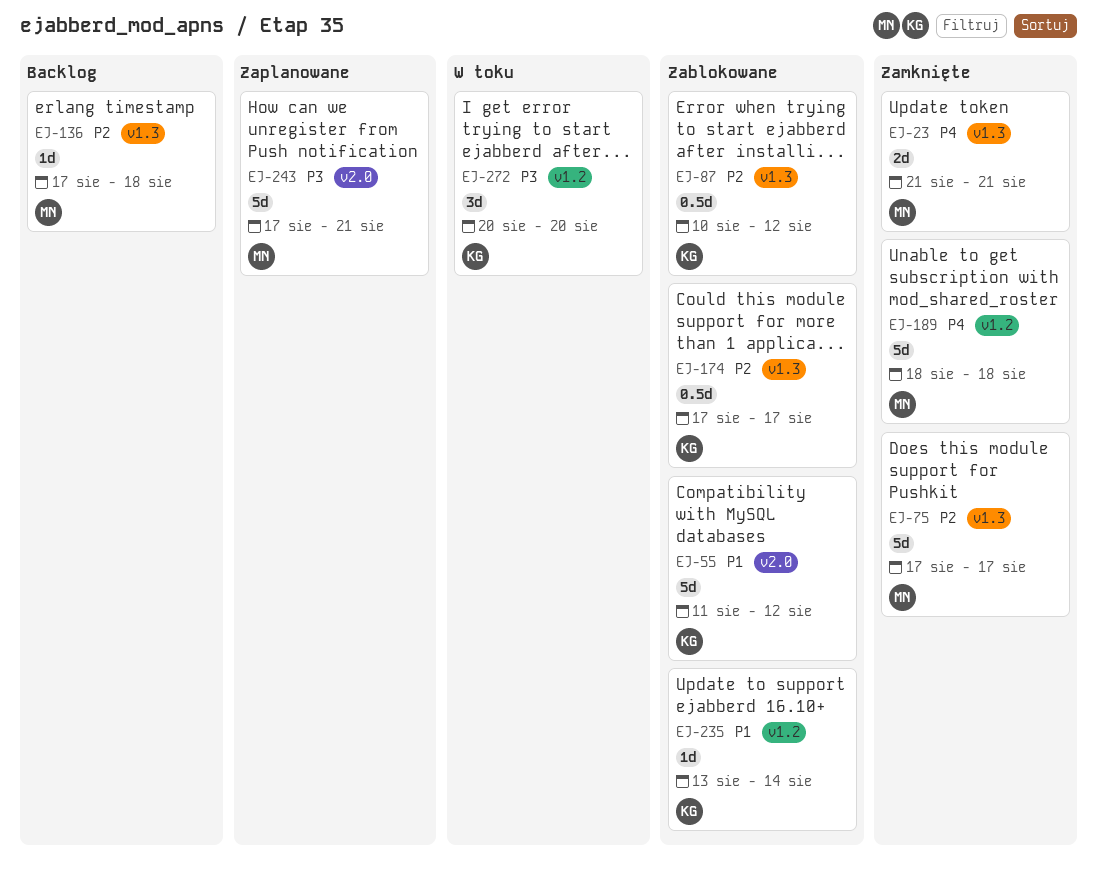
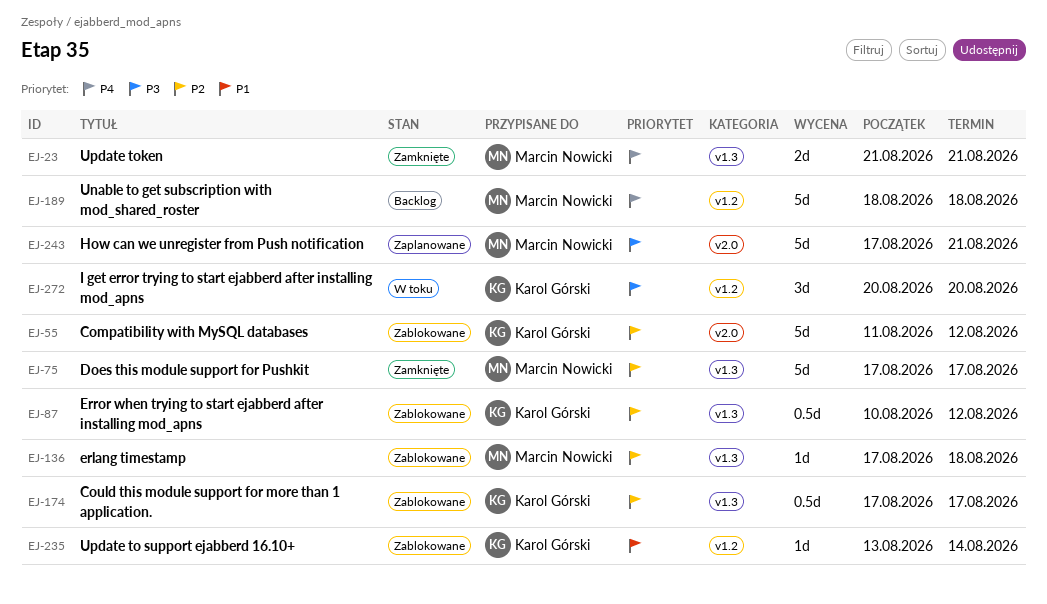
EJ-55, priority: P1 -> P2
EJ-136, status: Backlog -> Zablokowane
EJ-189, status: Zamknięte -> Backlog

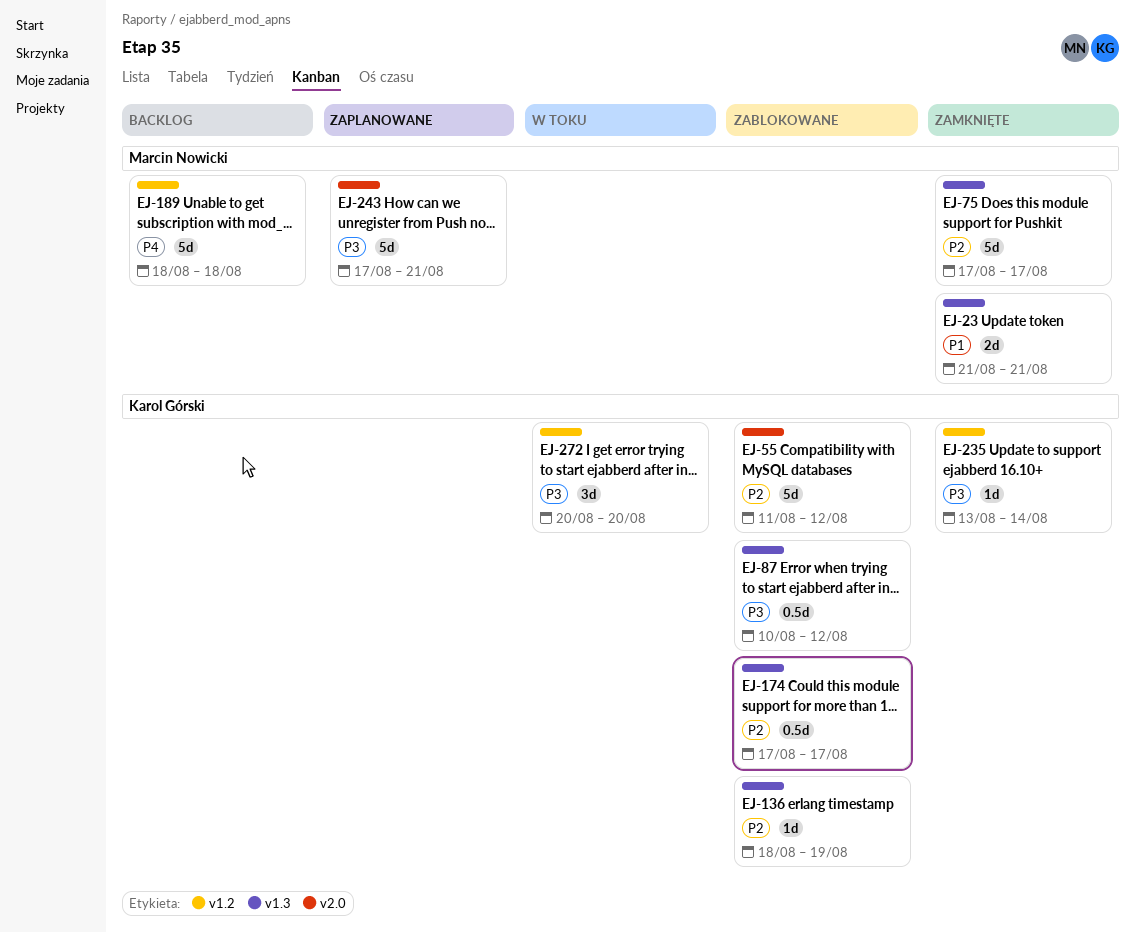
EJ-23, priority: P4 -> P1
EJ-87, priority: P2 -> P3
EJ-136, owner: Marcin Nowicki -> Karol Górski
EJ-136, start: Aug 17 -> Aug 18
EJ-136, due: Aug 18 -> Aug 19
EJ-235, status: Zablokowane -> Zamknięte
EJ-235, priority: P1 -> P3

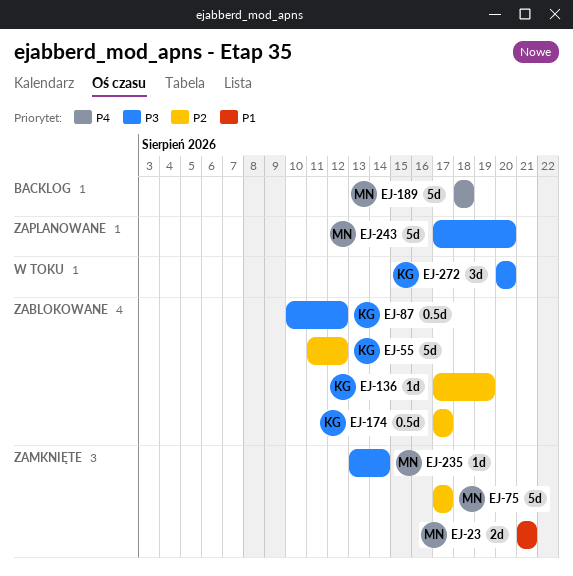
EJ-136, start: Aug 18 -> Aug 17
EJ-235, owner: Karol Górski -> Marcin Nowicki
EJ-243, due: Aug 21 -> Aug 20

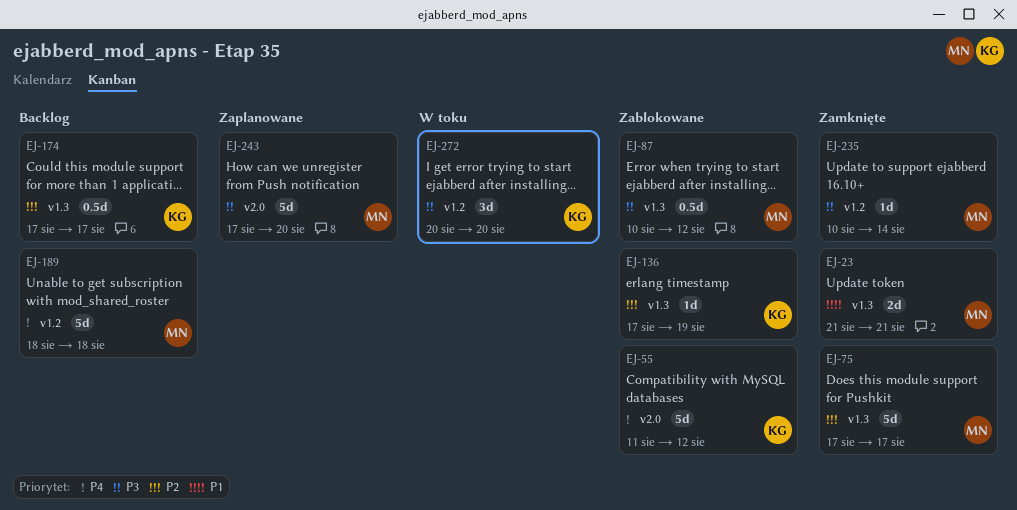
EJ-55, priority: P2 -> P4
EJ-87, owner: KG -> MN
EJ-174, status: Zablokowane -> Backlog
EJ-235, start: Aug 13 -> Aug 10

